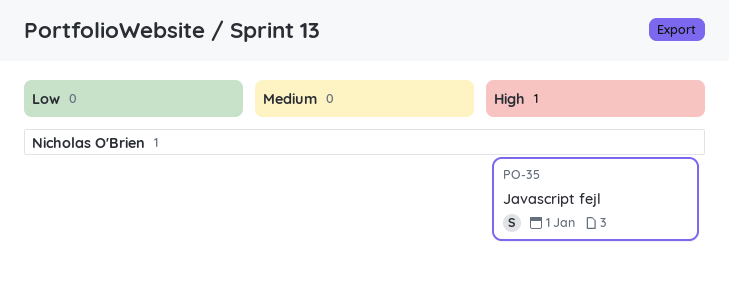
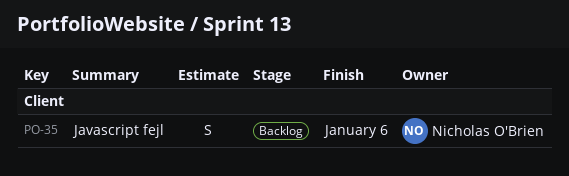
PO-35, due: Jan 1 -> Jan 6

